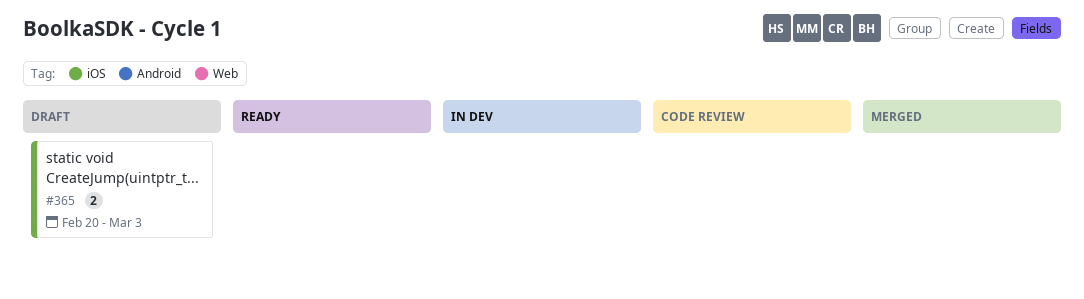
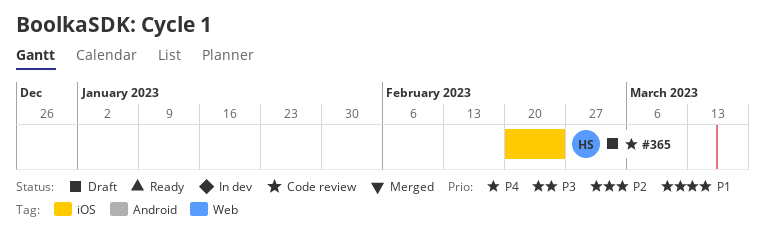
#365, due: Mar 3 -> Feb 24

